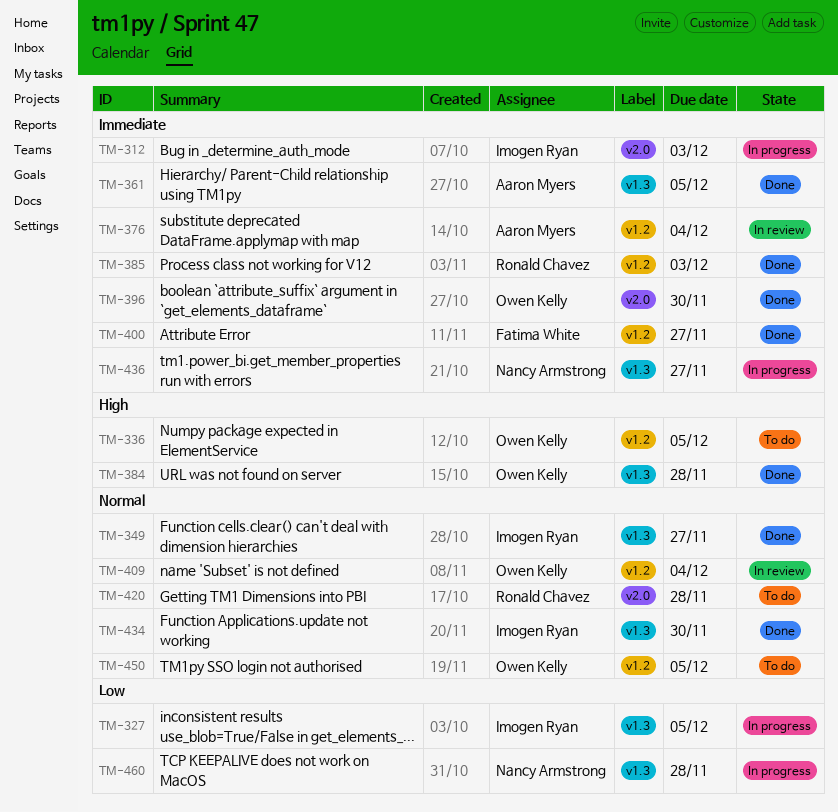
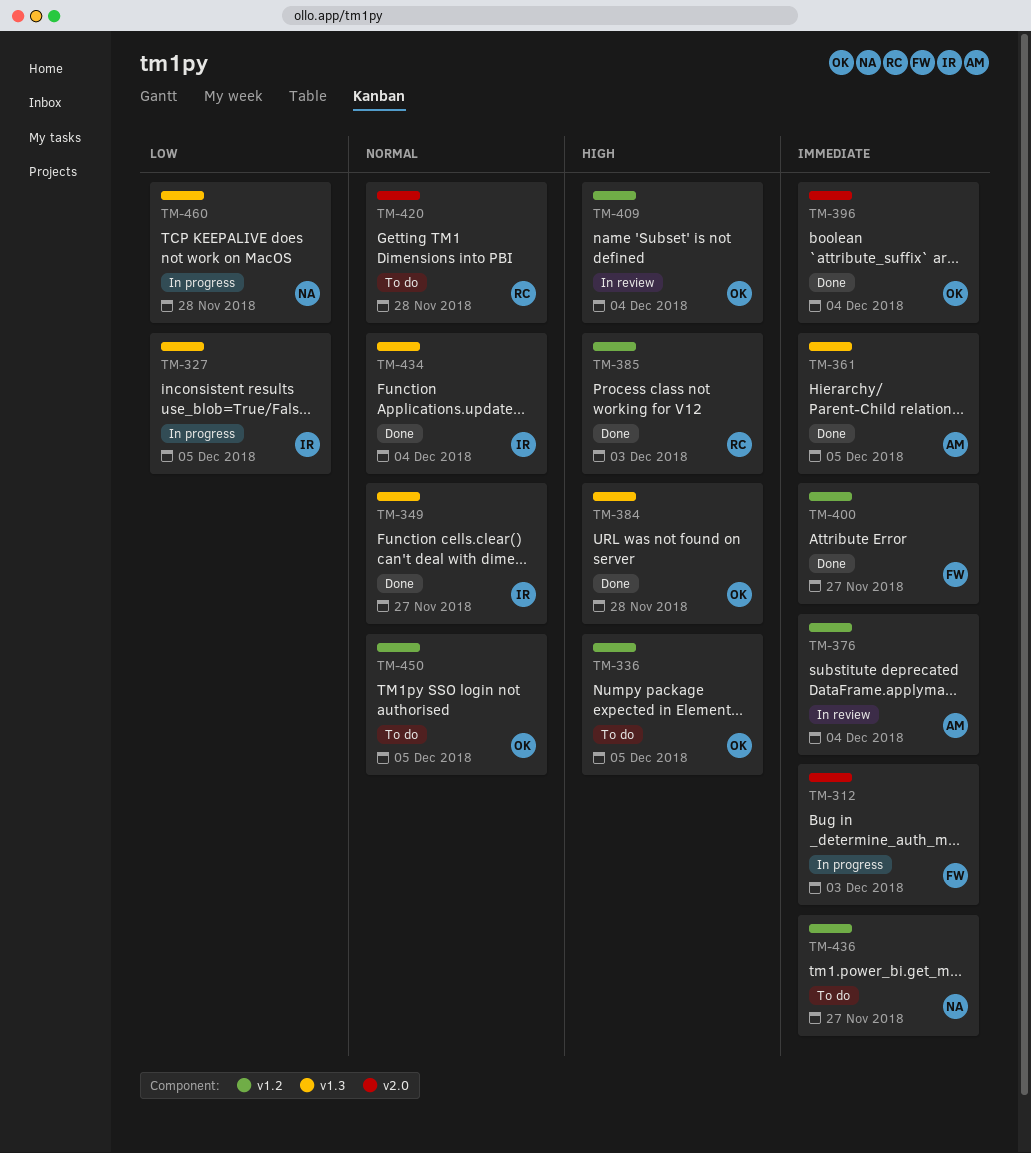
TM-312, owner: Imogen Ryan -> Fatima White
TM-385, priority: Immediate -> High
TM-396, due: Nov 30 -> Dec 4
TM-409, priority: Normal -> High
TM-434, due: Nov 30 -> Dec 4
TM-436, status: In progress -> To do
TM-436, label: v1.3 -> v1.2

